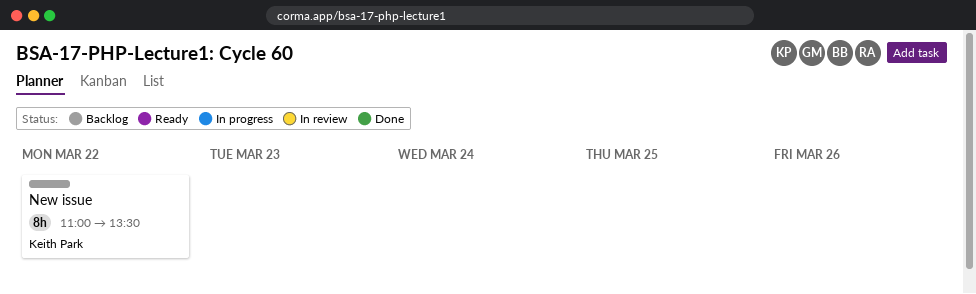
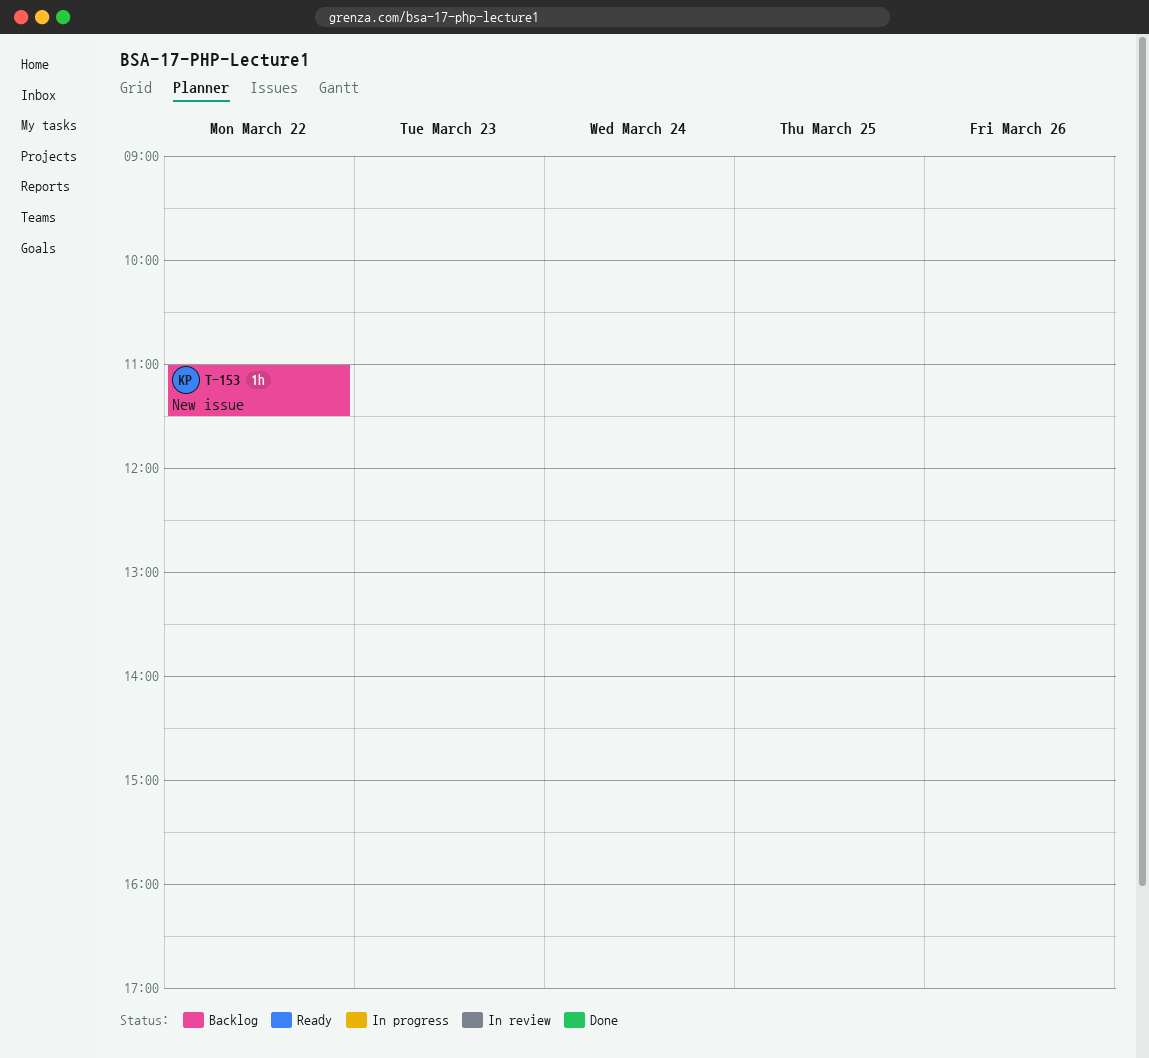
New issue, estimate: 8h -> 1h
New issue, ends: 13:30 -> 11:30

